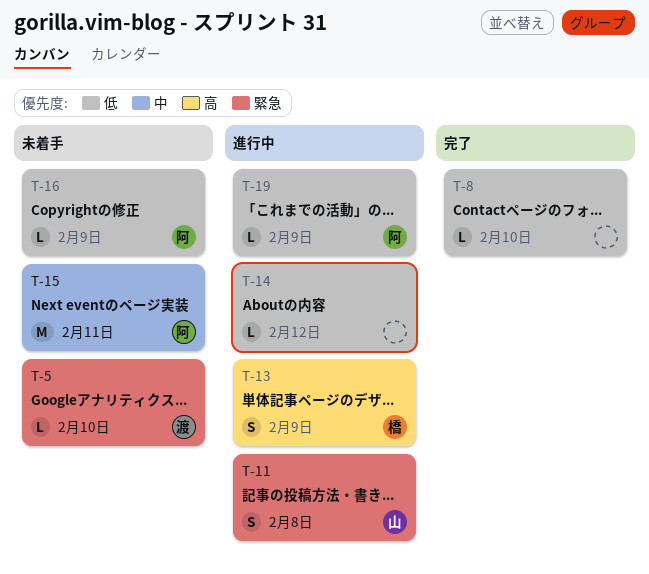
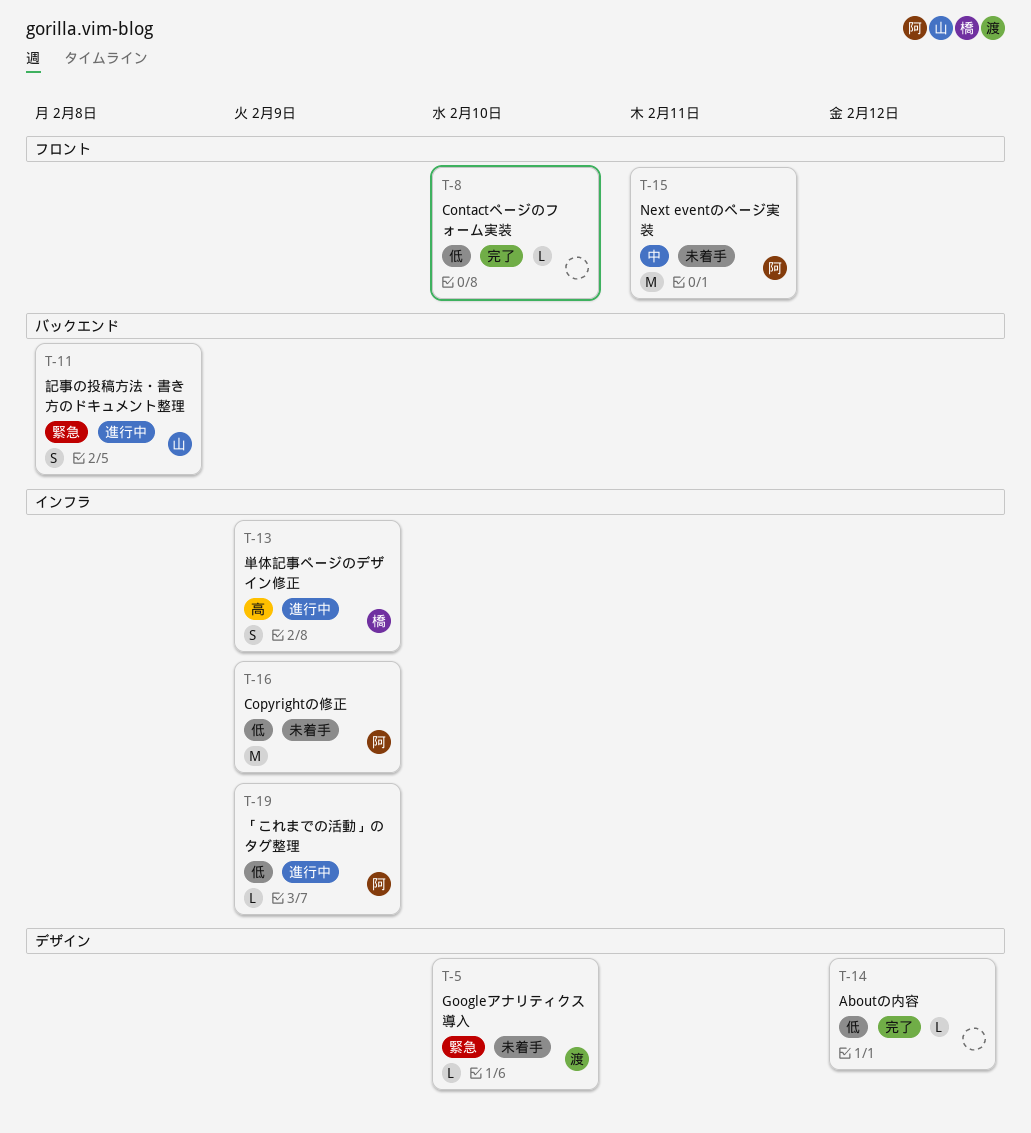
T-14, status: 進行中 -> 完了
T-16, estimate: L -> M

